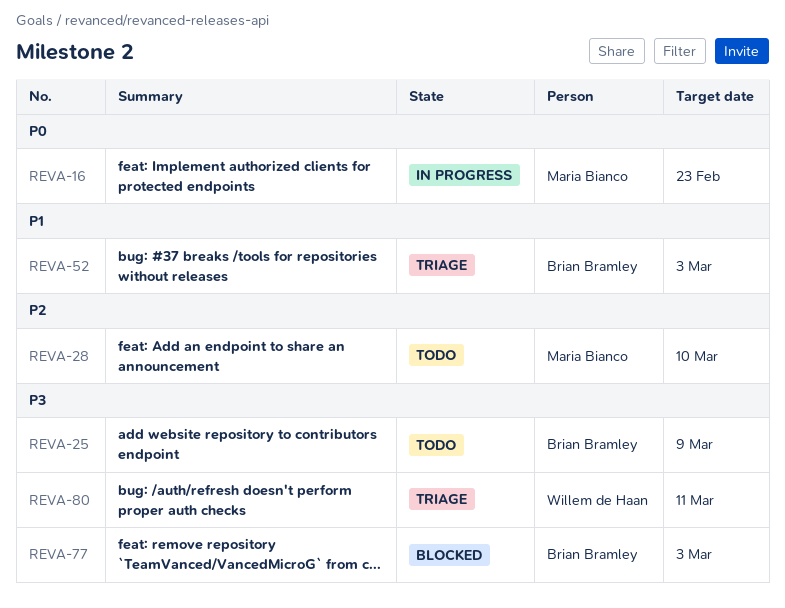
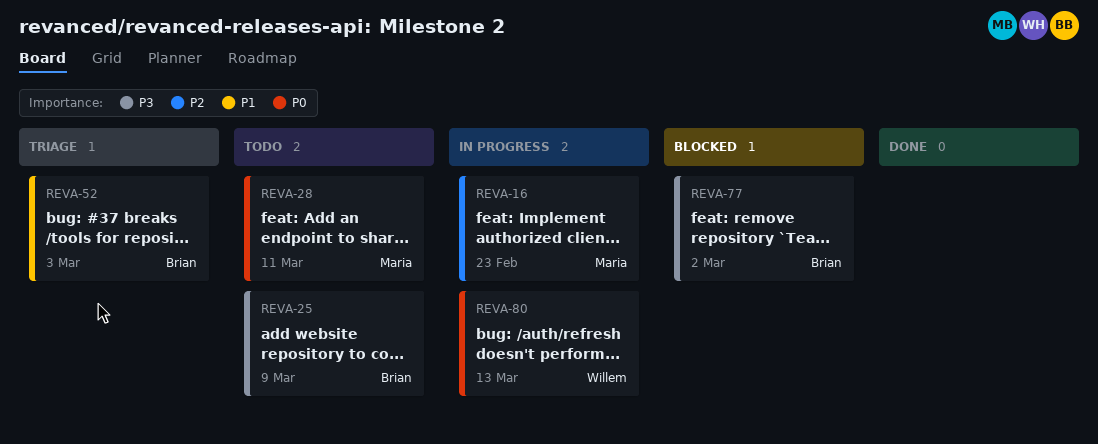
REVA-16, priority: P0 -> P2
REVA-28, priority: P2 -> P0
REVA-28, due: Mar 10 -> Mar 11
REVA-77, due: Mar 3 -> Mar 2
REVA-80, status: Triage -> In progress
REVA-80, priority: P3 -> P0
REVA-80, due: Mar 11 -> Mar 13

